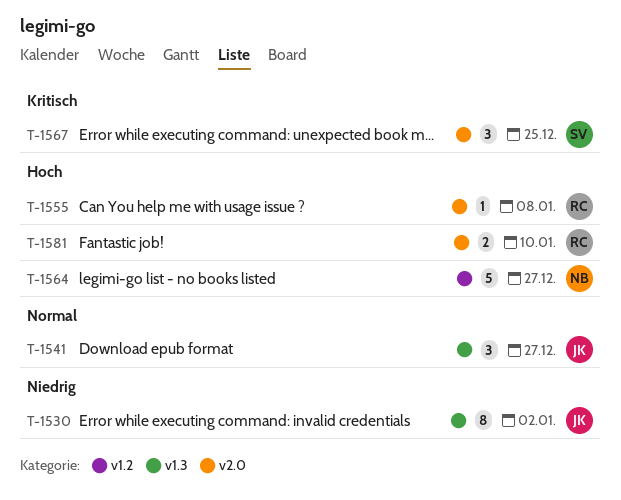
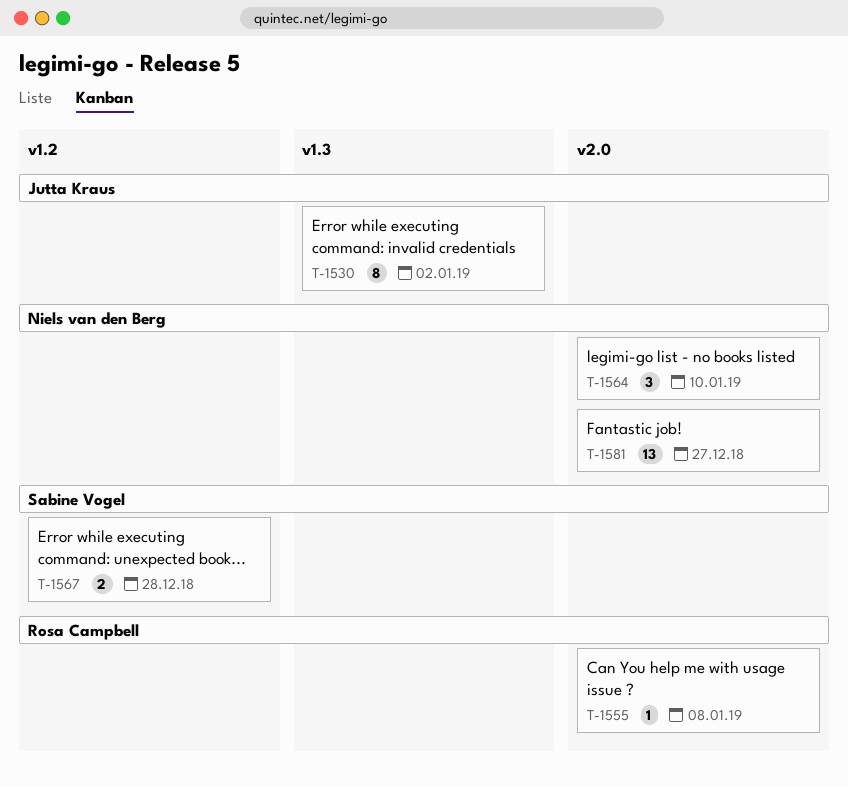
T-1541: present -> none
T-1564, label: v1.2 -> v2.0
T-1564, estimate: 5 -> 3
T-1564, due: Dec 27 -> Jan 10
T-1567, label: v2.0 -> v1.2
T-1567, estimate: 3 -> 2
T-1567, due: Dec 25 -> Dec 28
T-1581, owner: Rosa Campbell -> Niels van den Berg
T-1581, estimate: 2 -> 13
T-1581, due: Jan 10 -> Dec 27

